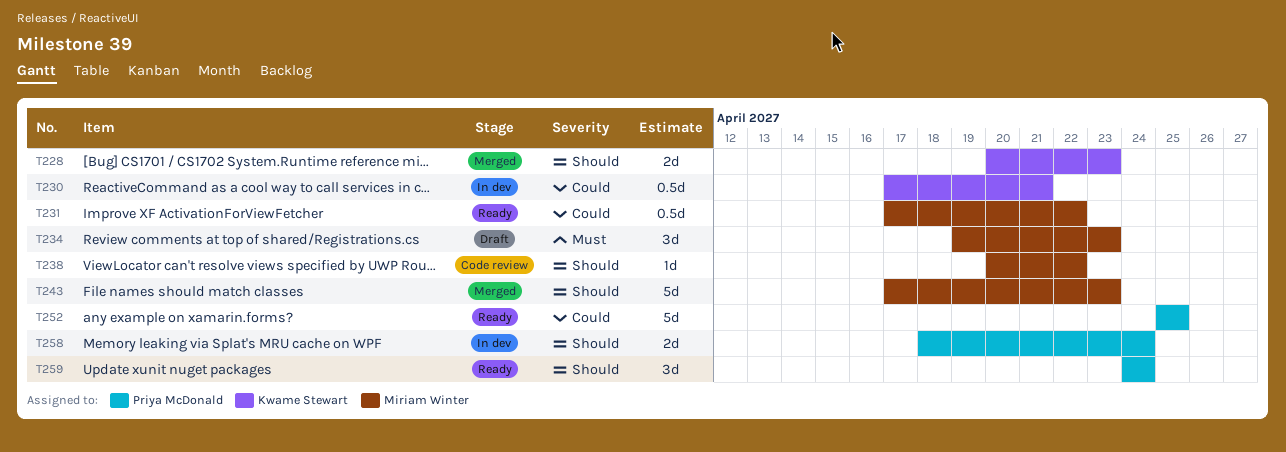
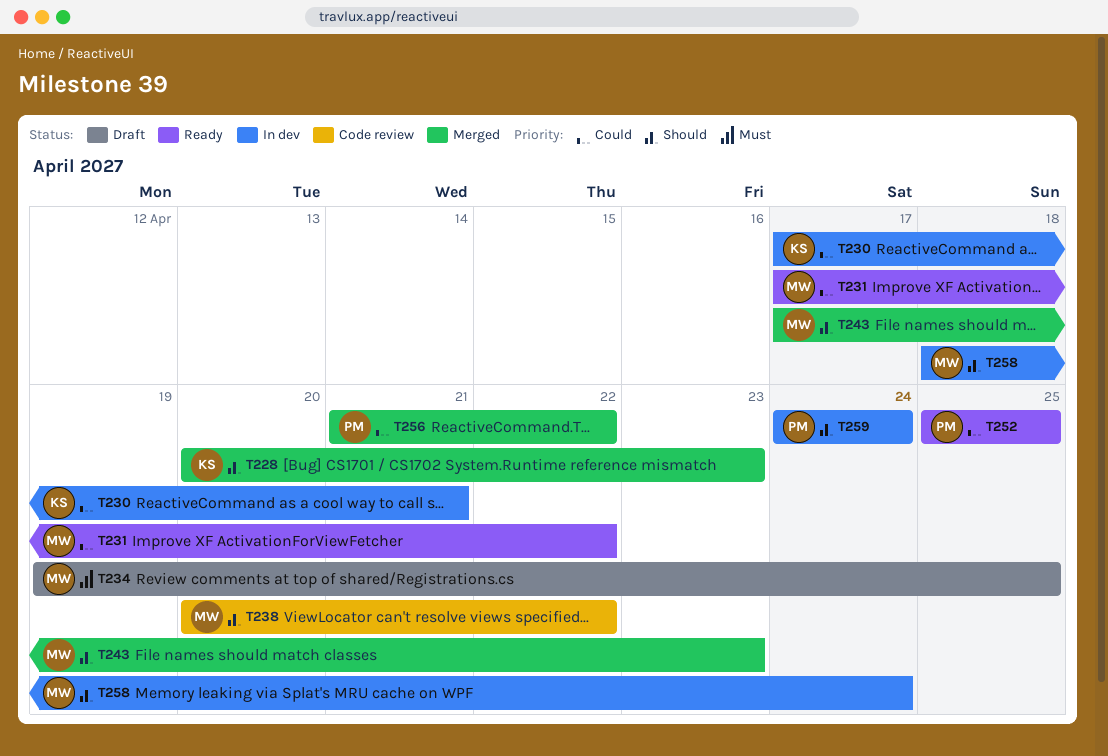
T234, due: Apr 23 -> Apr 25
T256: none -> present
T258, owner: Priya McDonald -> Miriam Winter
T259, status: Ready -> In dev

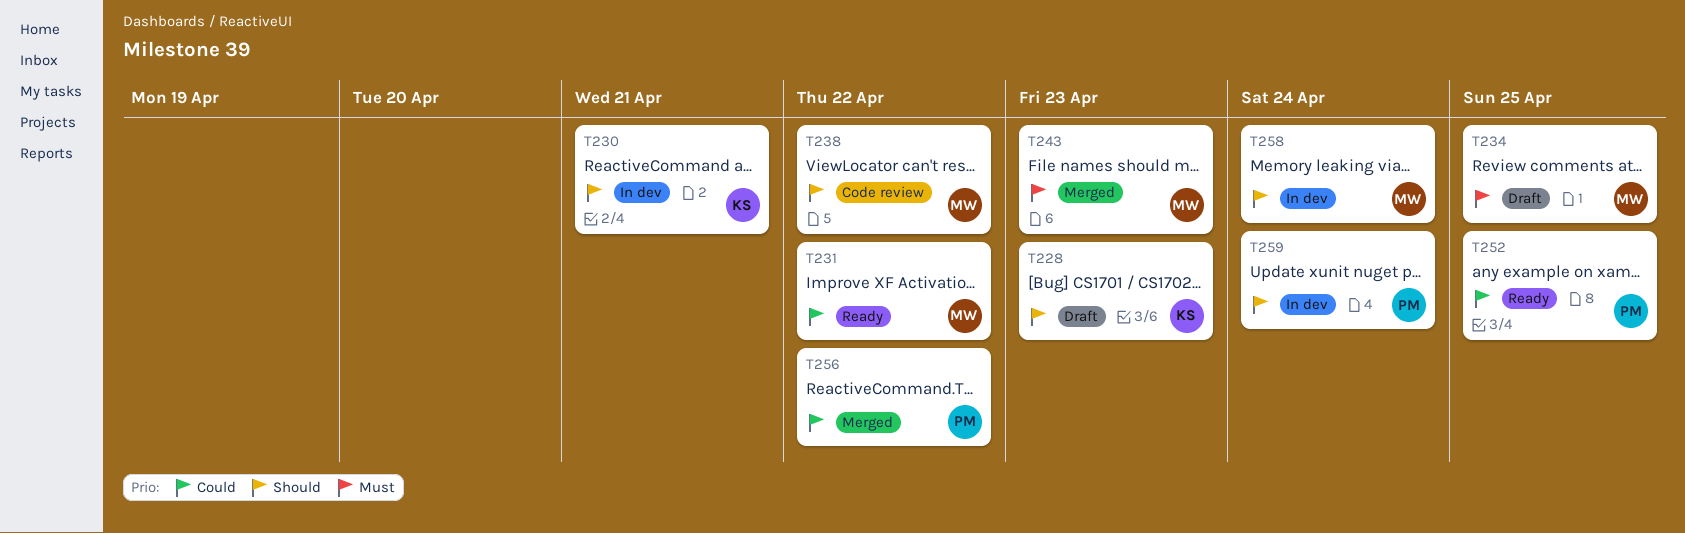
T228, status: Merged -> Draft
T230, priority: Could -> Should
T243, priority: Should -> Must

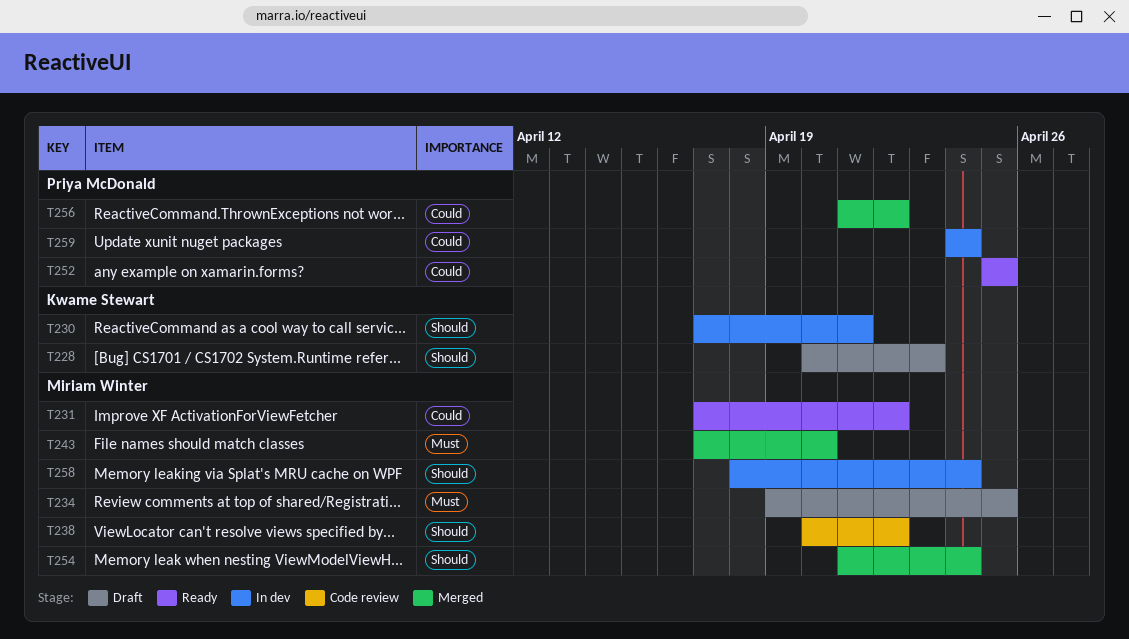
T243, due: Apr 23 -> Apr 20
T254: none -> present
T259, priority: Should -> Could

